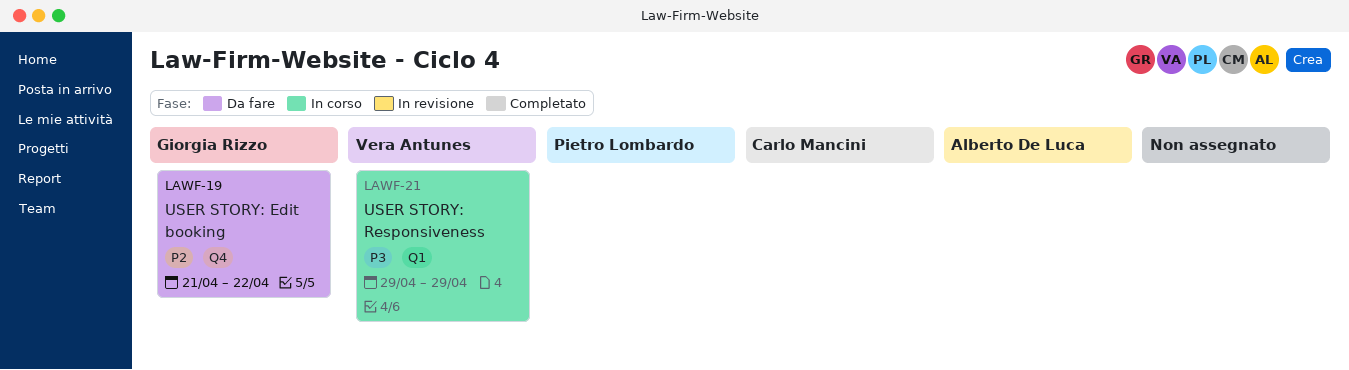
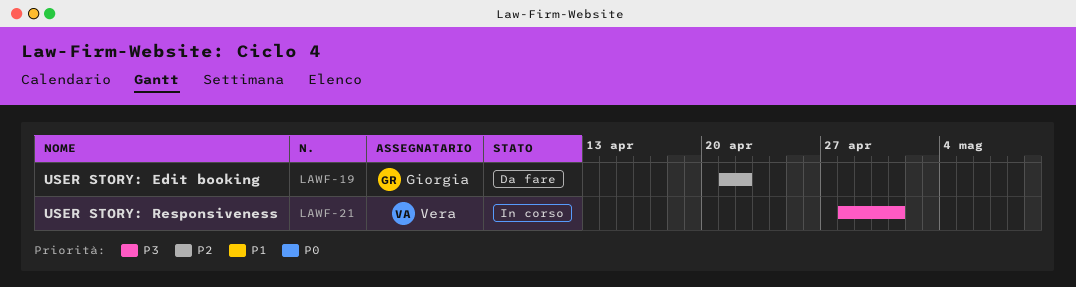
LAWF-21, start: Apr 29 -> Apr 28
LAWF-21, due: Apr 29 -> May 1

